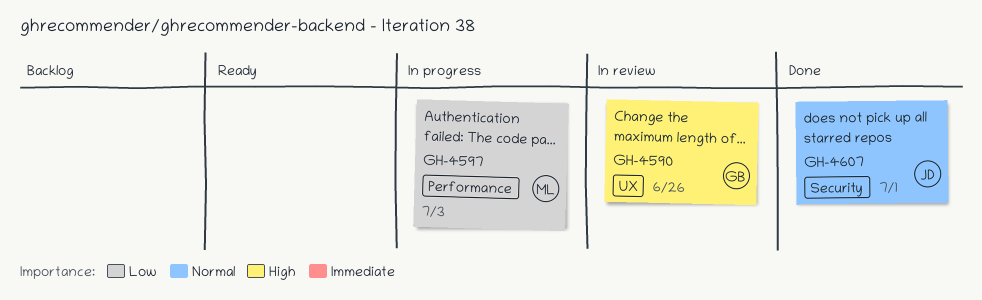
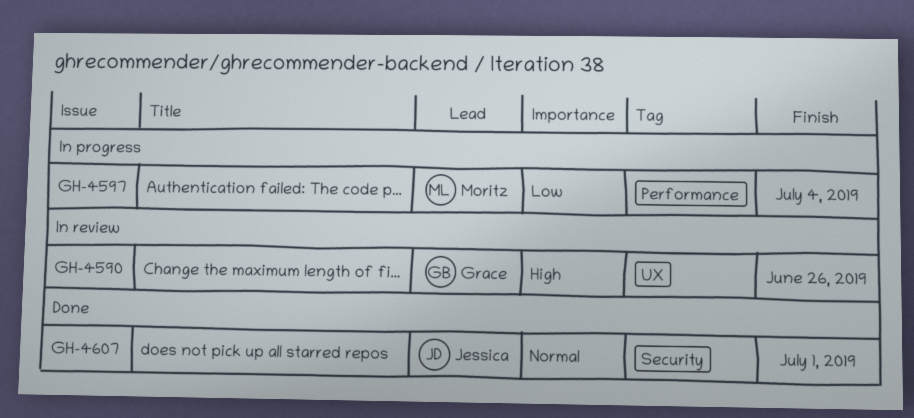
GH-4597, due: Jul 3 -> Jul 4

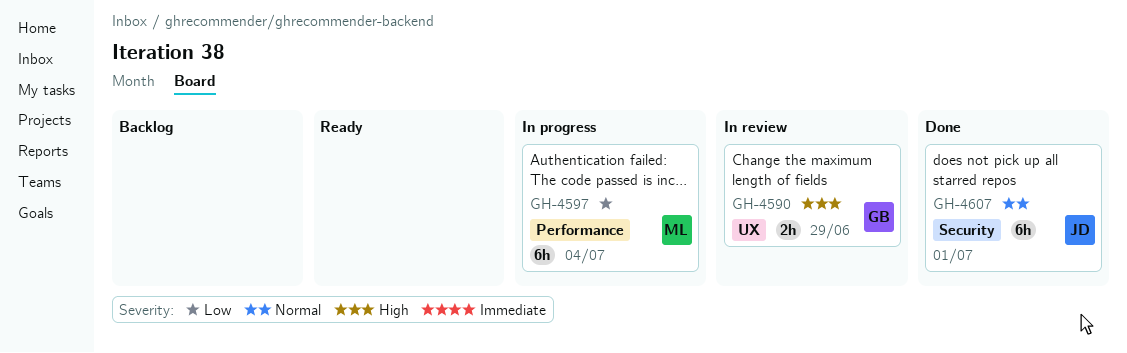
GH-4590, due: Jun 26 -> Jun 29

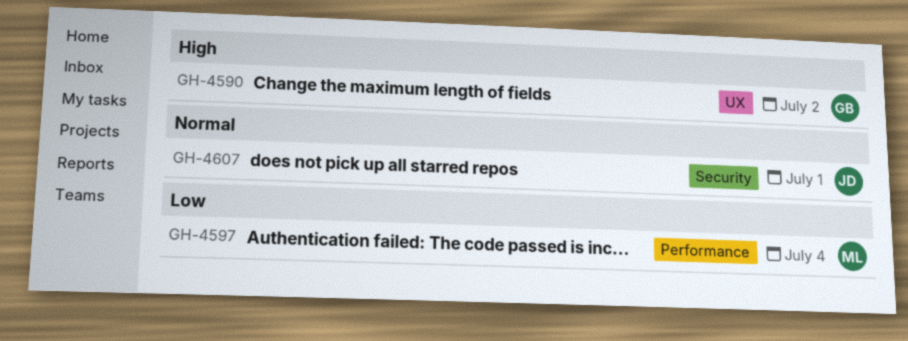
GH-4590, due: Jun 29 -> Jul 2

